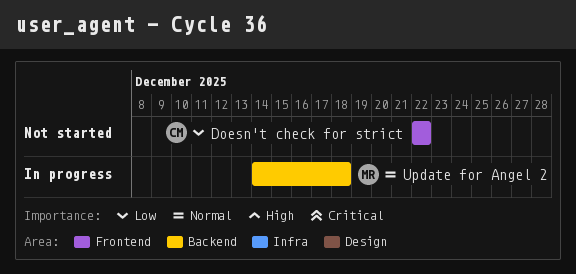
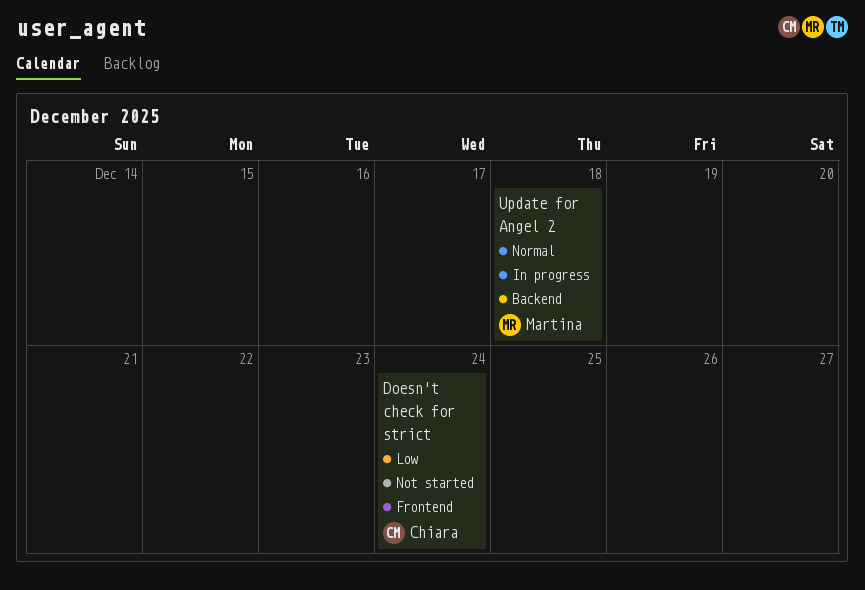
Doesn't check for strict, due: Dec 22 -> Dec 24

